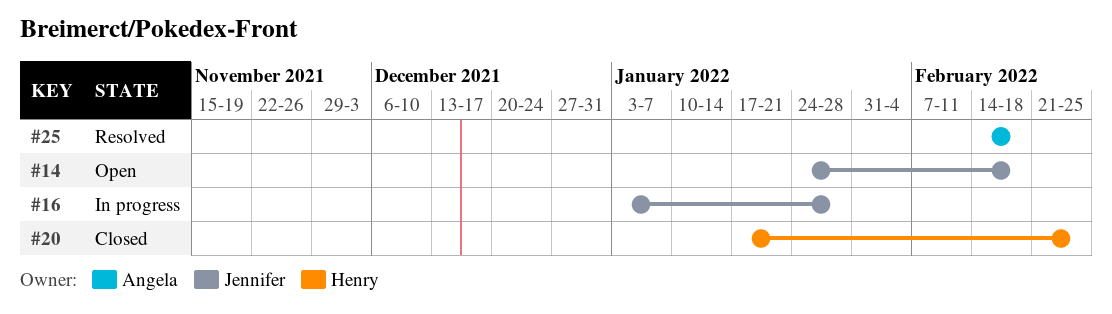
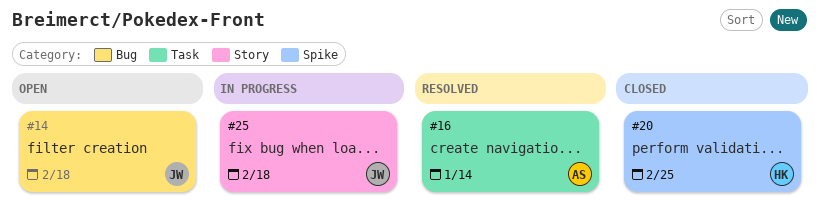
#16, status: In progress -> Resolved
#16, owner: Jennifer -> Angela
#16, due: Jan 28 -> Jan 14
#25, status: Resolved -> In progress
#25, owner: Angela -> Jennifer

